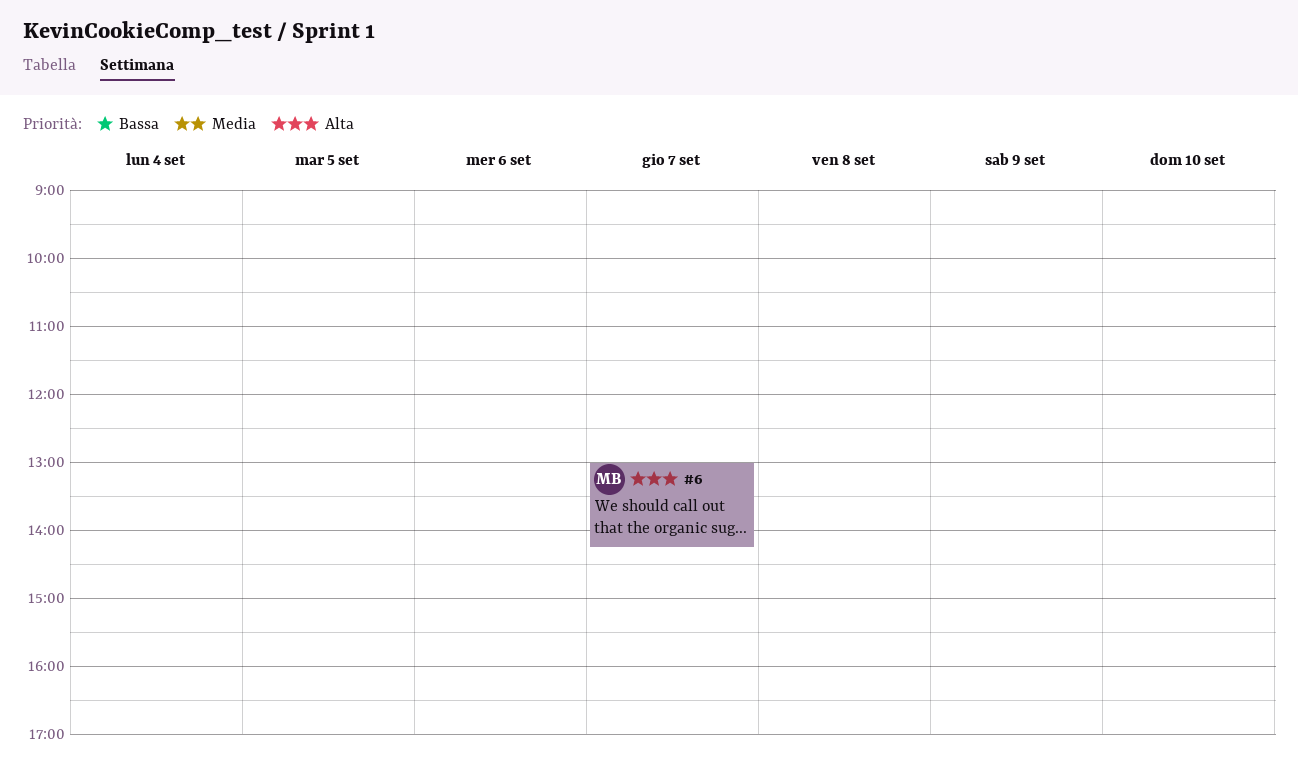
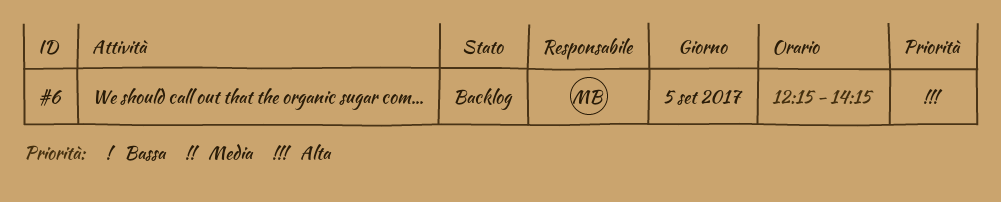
#6, day: Sep 7 -> Sep 5
#6, begins: 13:00 -> 12:15

